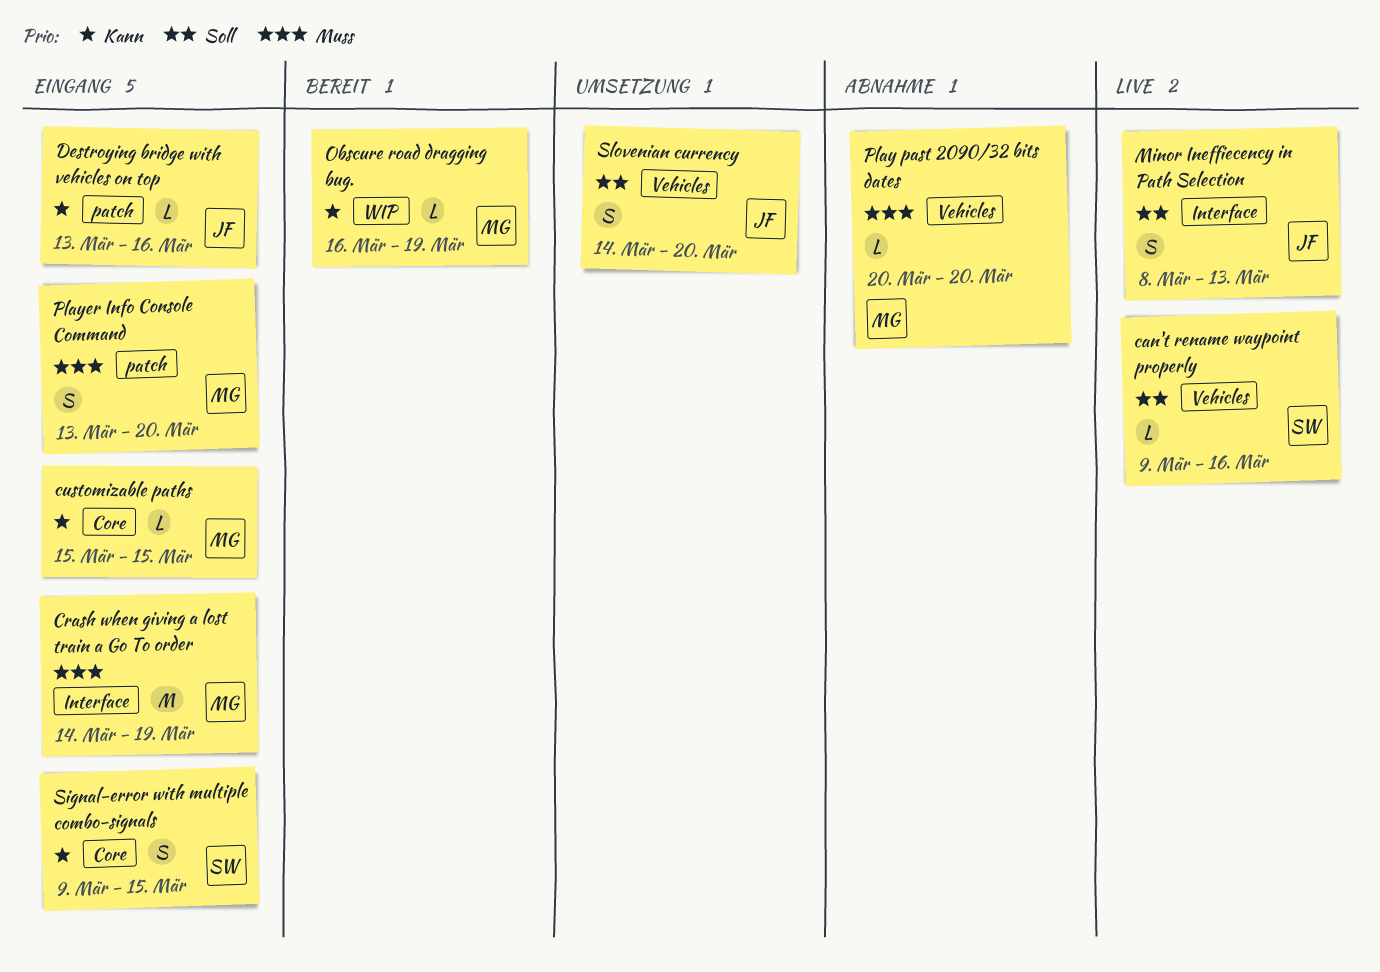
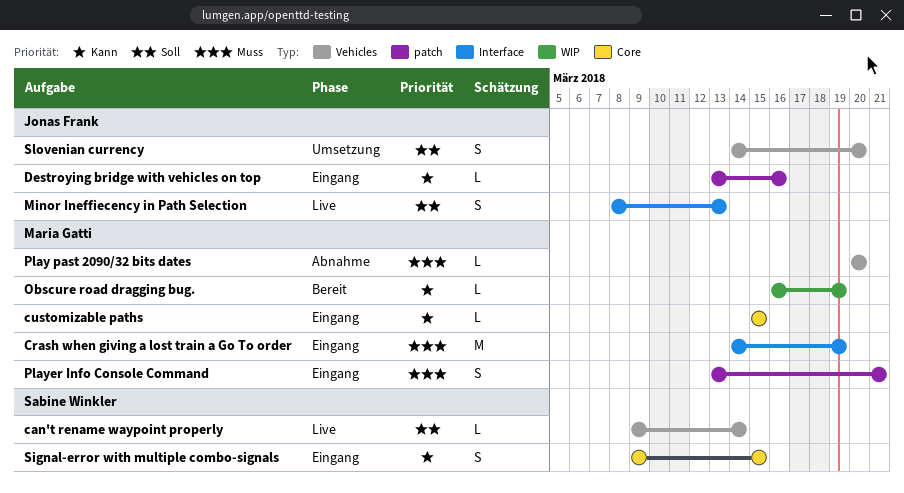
can't rename waypoint properly, due: Mar 16 -> Mar 14
Player Info Console Command, due: Mar 20 -> Mar 21

